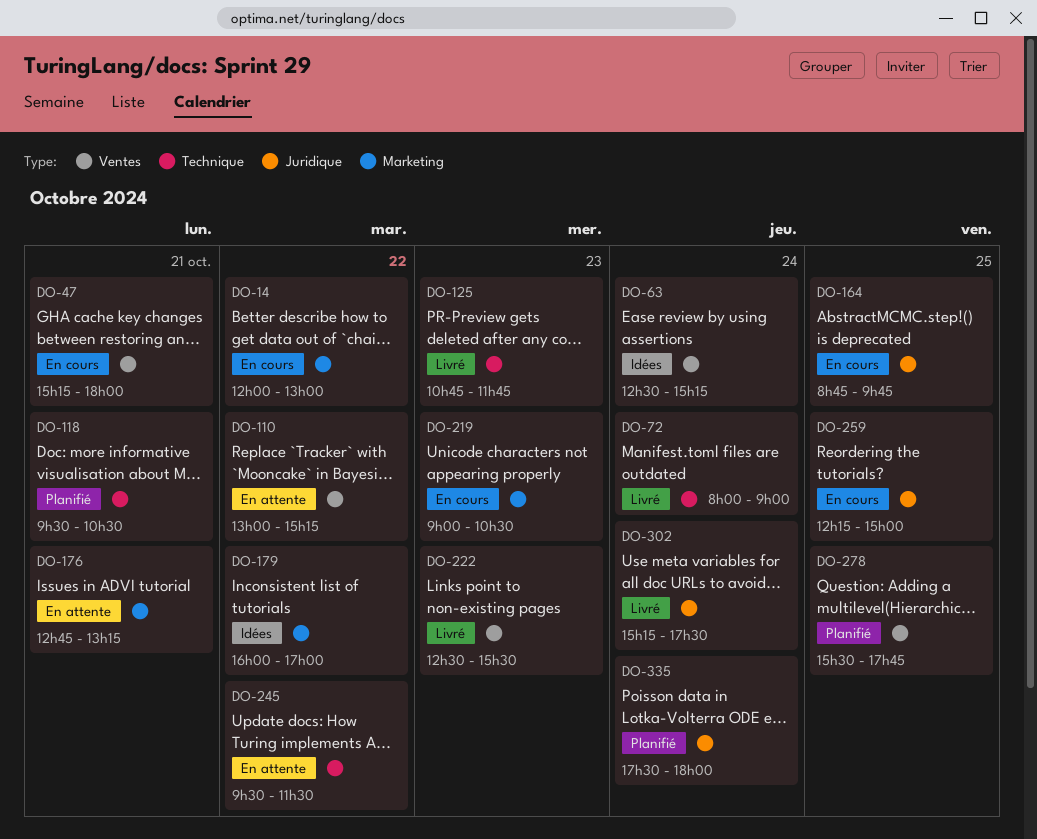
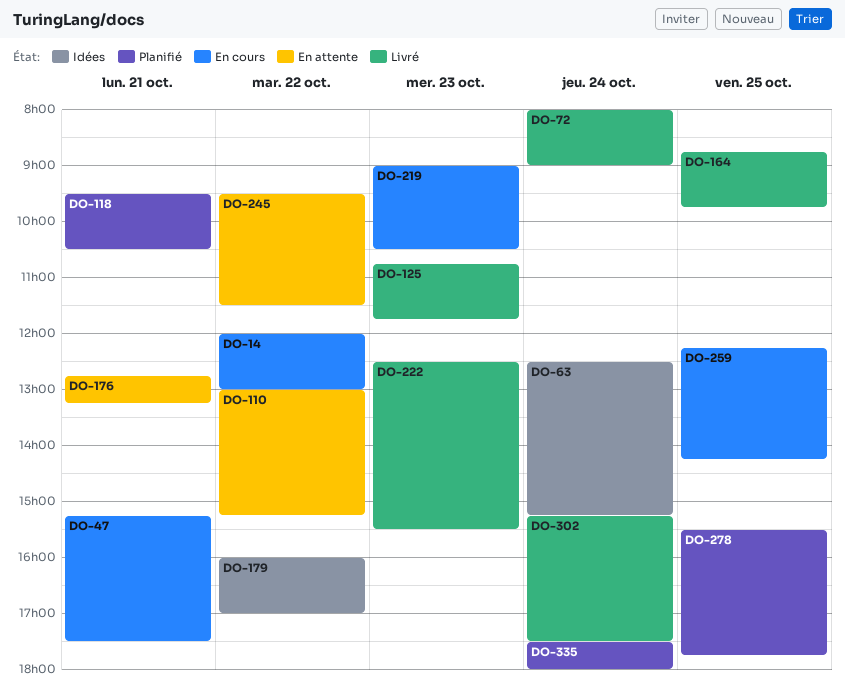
DO-47, ends: 18:00 -> 17:30
DO-164, status: En cours -> Livré
DO-259, ends: 15:00 -> 14:15

